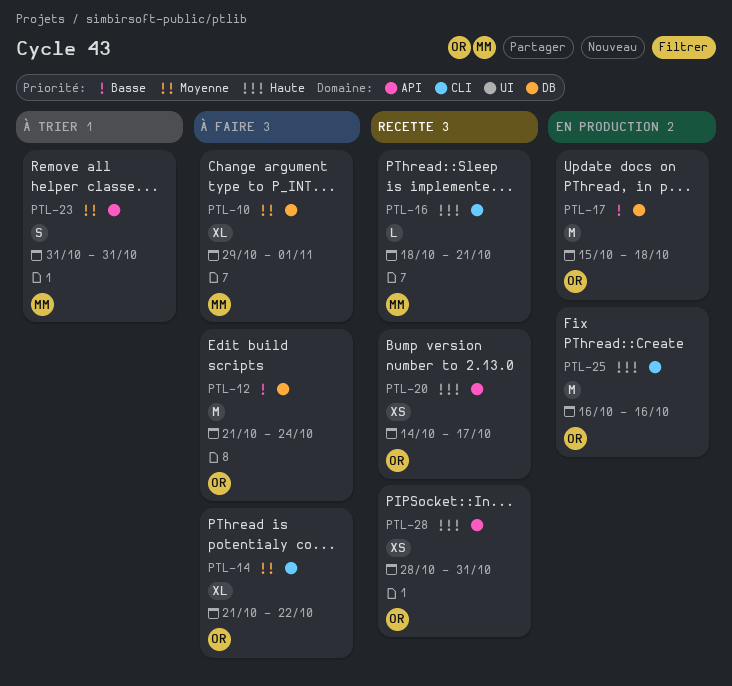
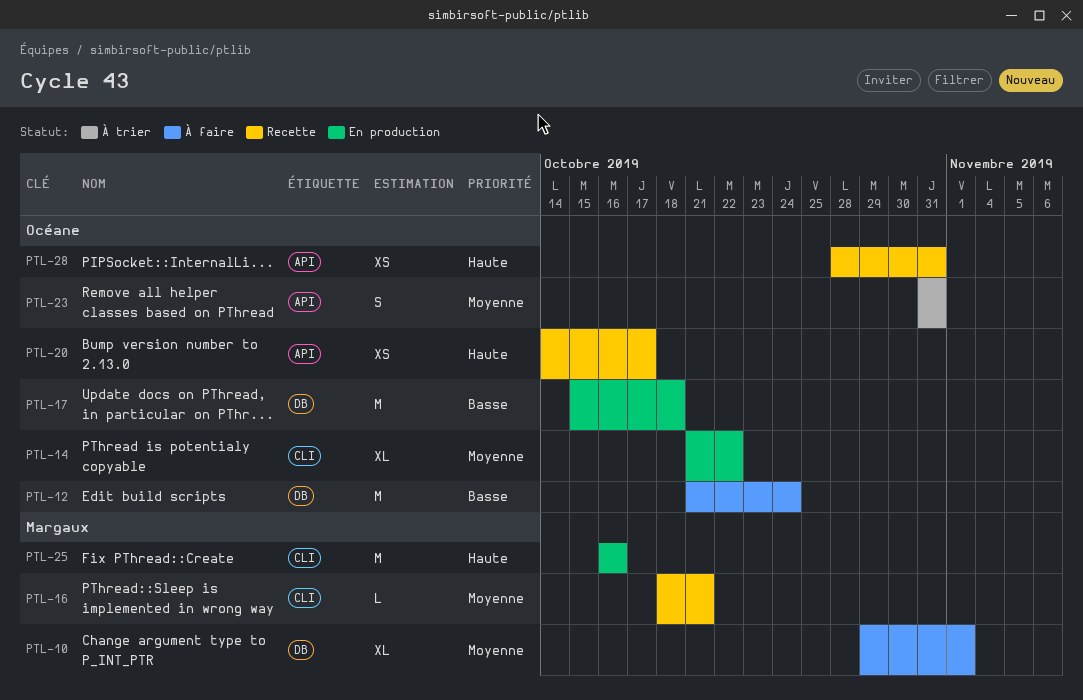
PTL-14, status: À faire -> En production
PTL-16, priority: Haute -> Moyenne
PTL-23, owner: Margaux -> Océane
PTL-25, owner: Océane -> Margaux

